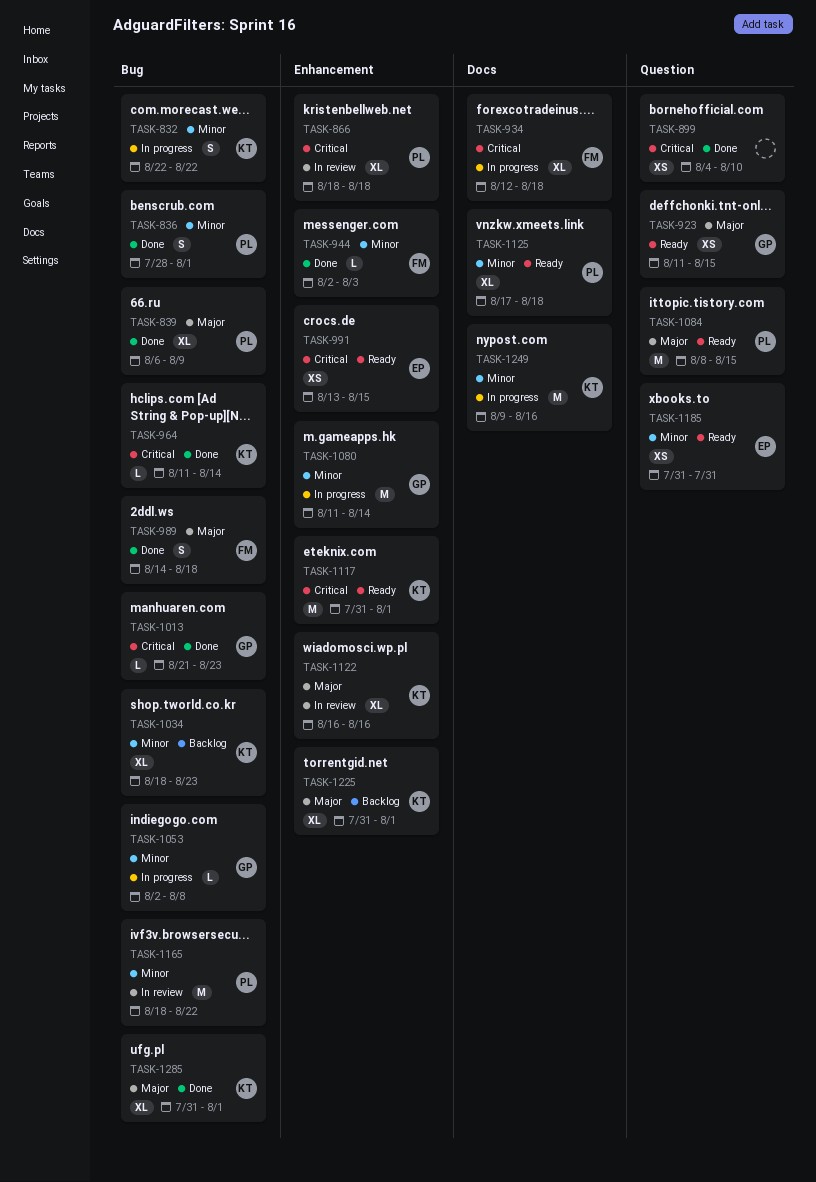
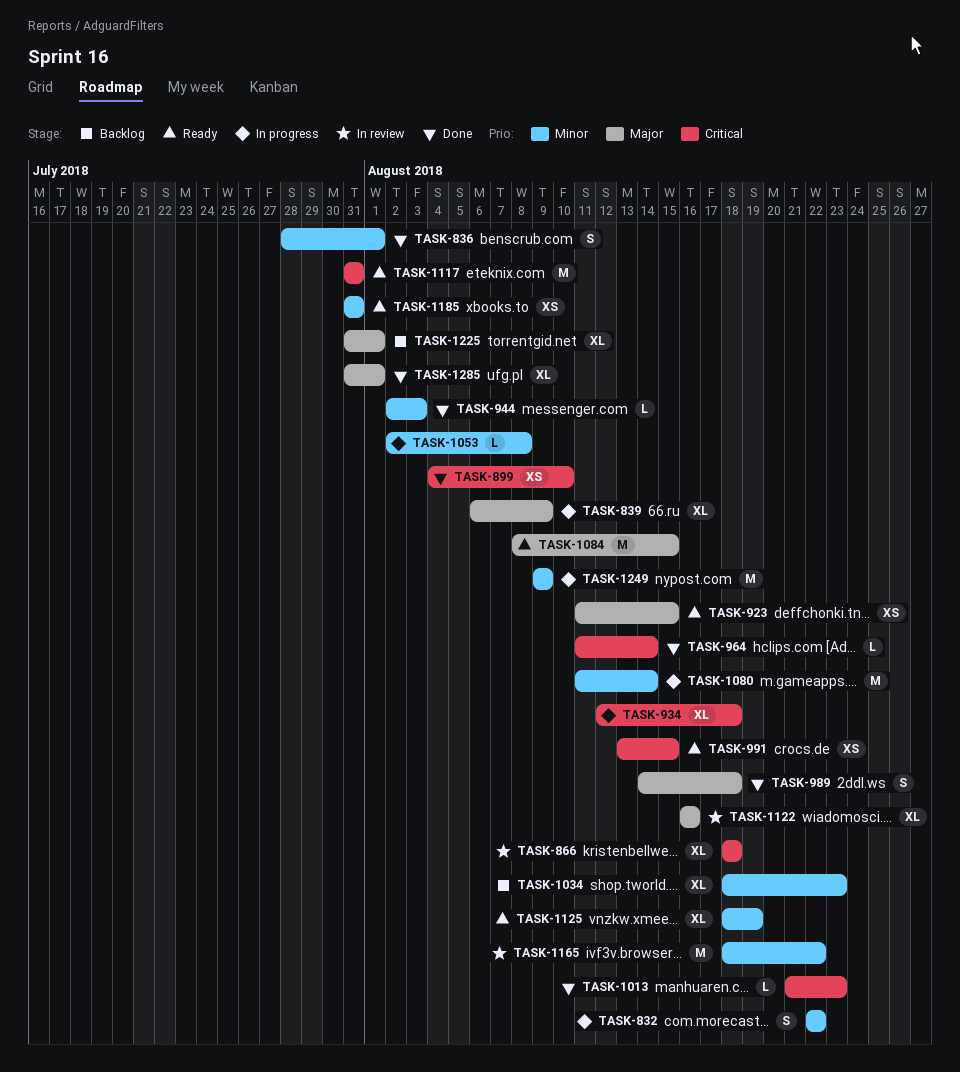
TASK-839, status: Done -> In progress
TASK-1117, due: Aug 1 -> Jul 31
TASK-1125, start: Aug 17 -> Aug 18
TASK-1125, due: Aug 18 -> Aug 19
TASK-1249, due: Aug 16 -> Aug 9

